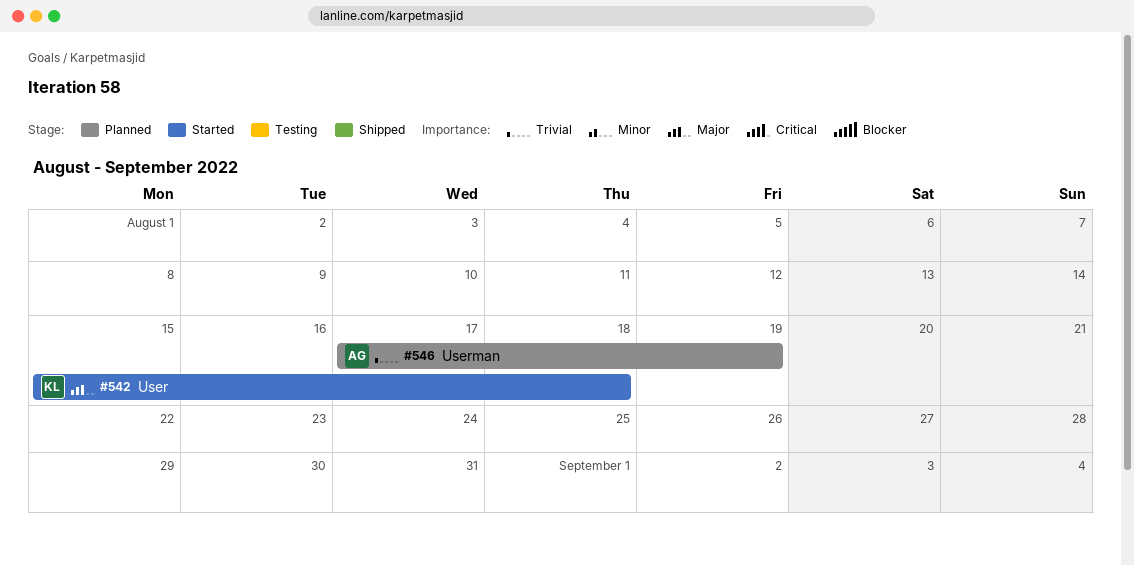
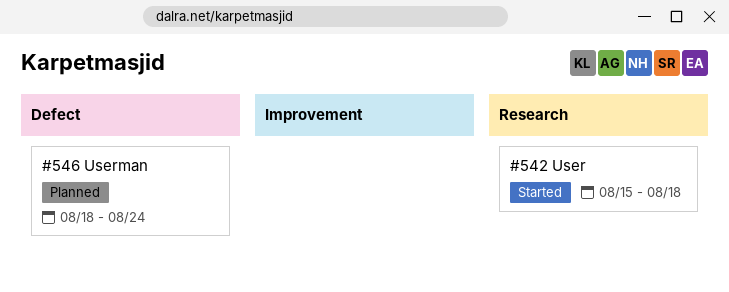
#546, start: Aug 17 -> Aug 18
#546, due: Aug 19 -> Aug 24

